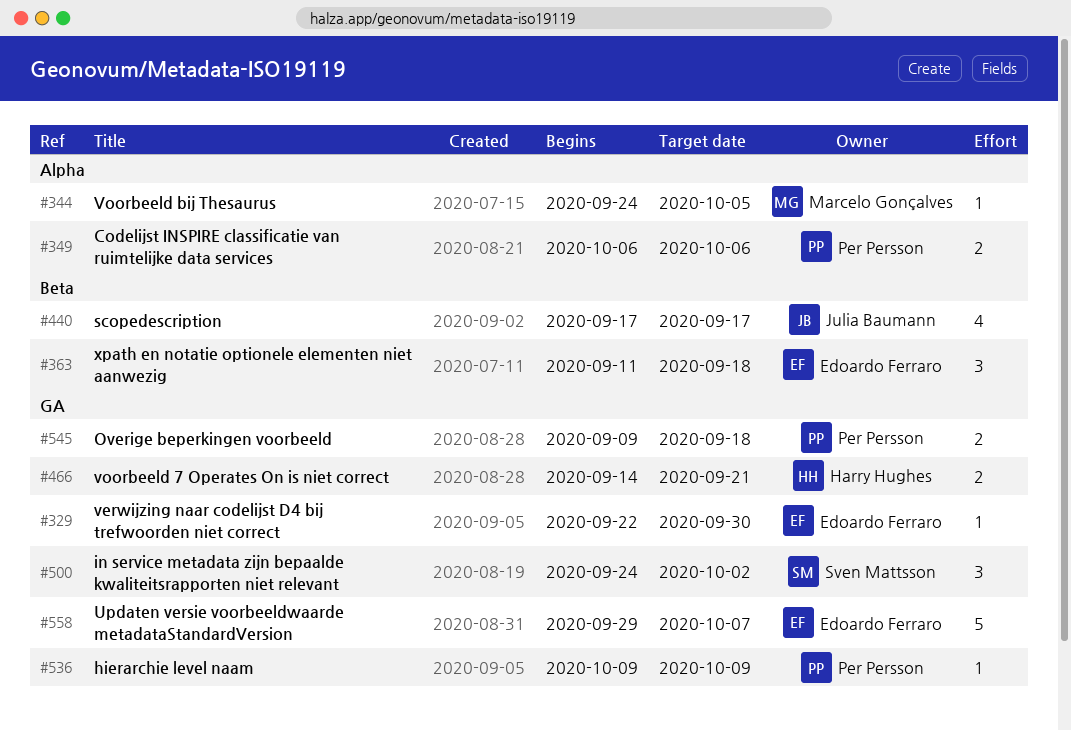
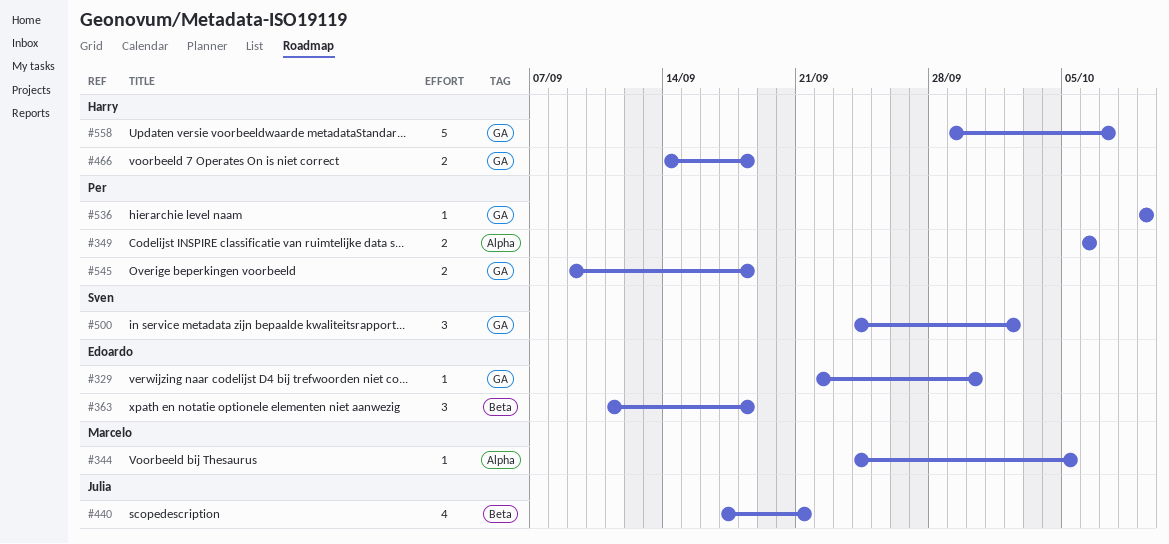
#440, due: Sep 17 -> Sep 21
#466, due: Sep 21 -> Sep 18
#558, owner: Edoardo Ferraro -> Harry Hughes

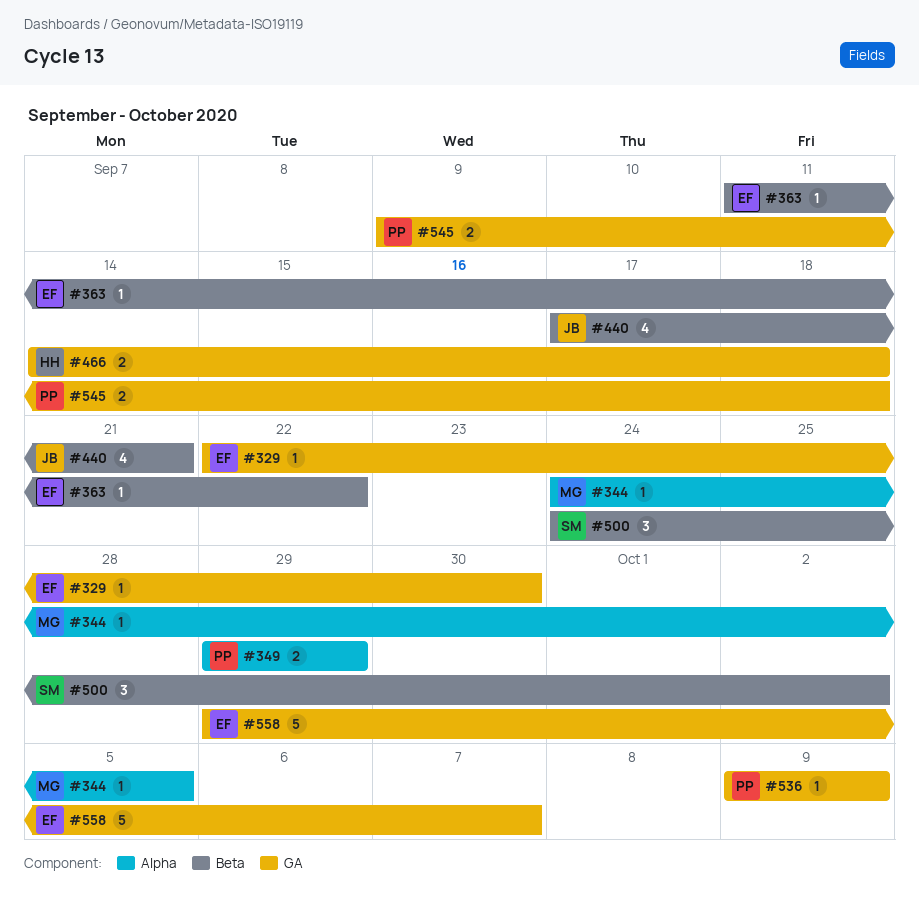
#349, start: Oct 6 -> Sep 29
#349, due: Oct 6 -> Sep 29
#363, estimate: 3 -> 1
#363, due: Sep 18 -> Sep 22
#500, label: GA -> Beta
#558, owner: Harry -> Edoardo

